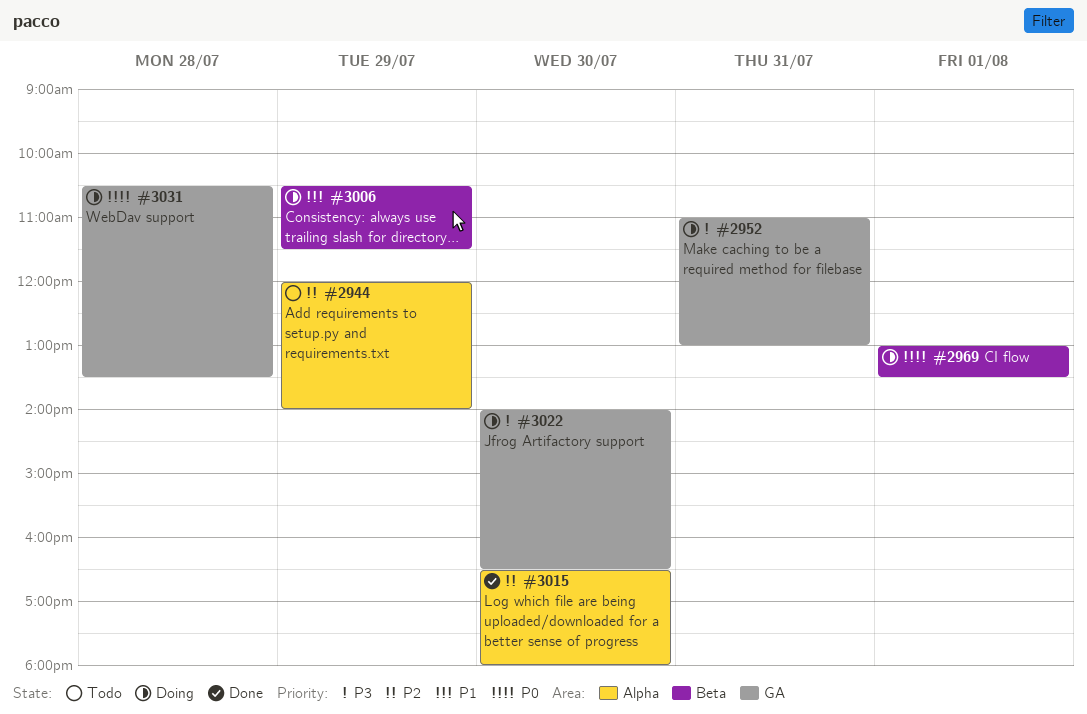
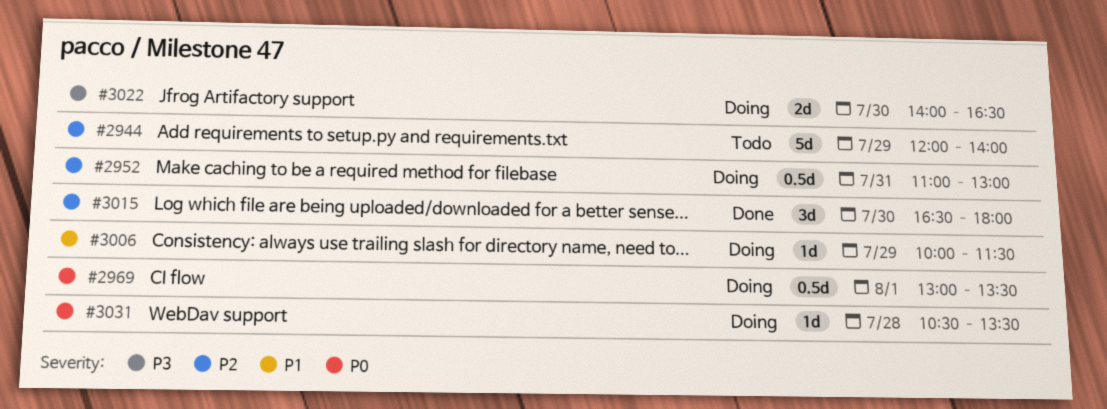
#2952, priority: P3 -> P2
#3006, begins: 10:30 -> 10:00

